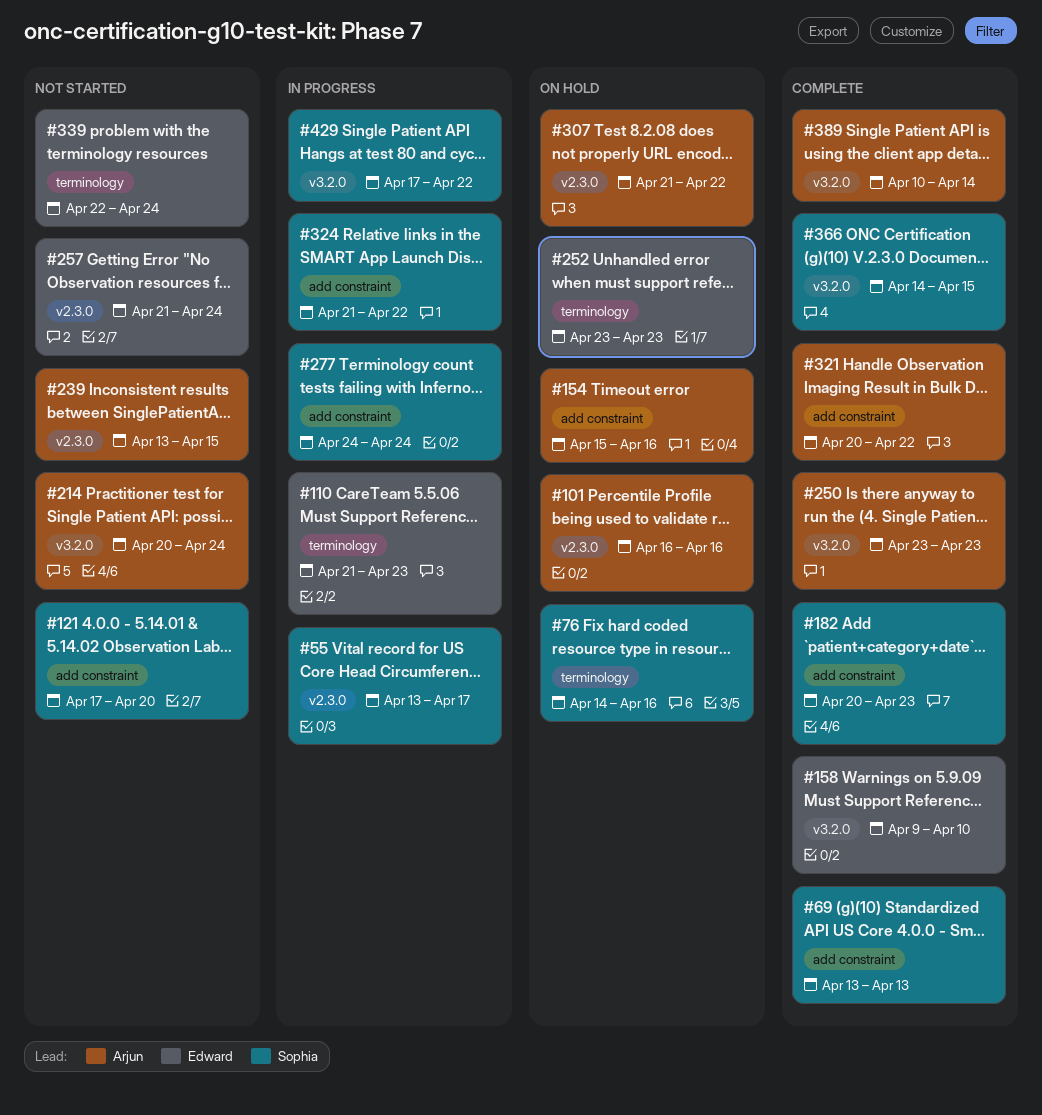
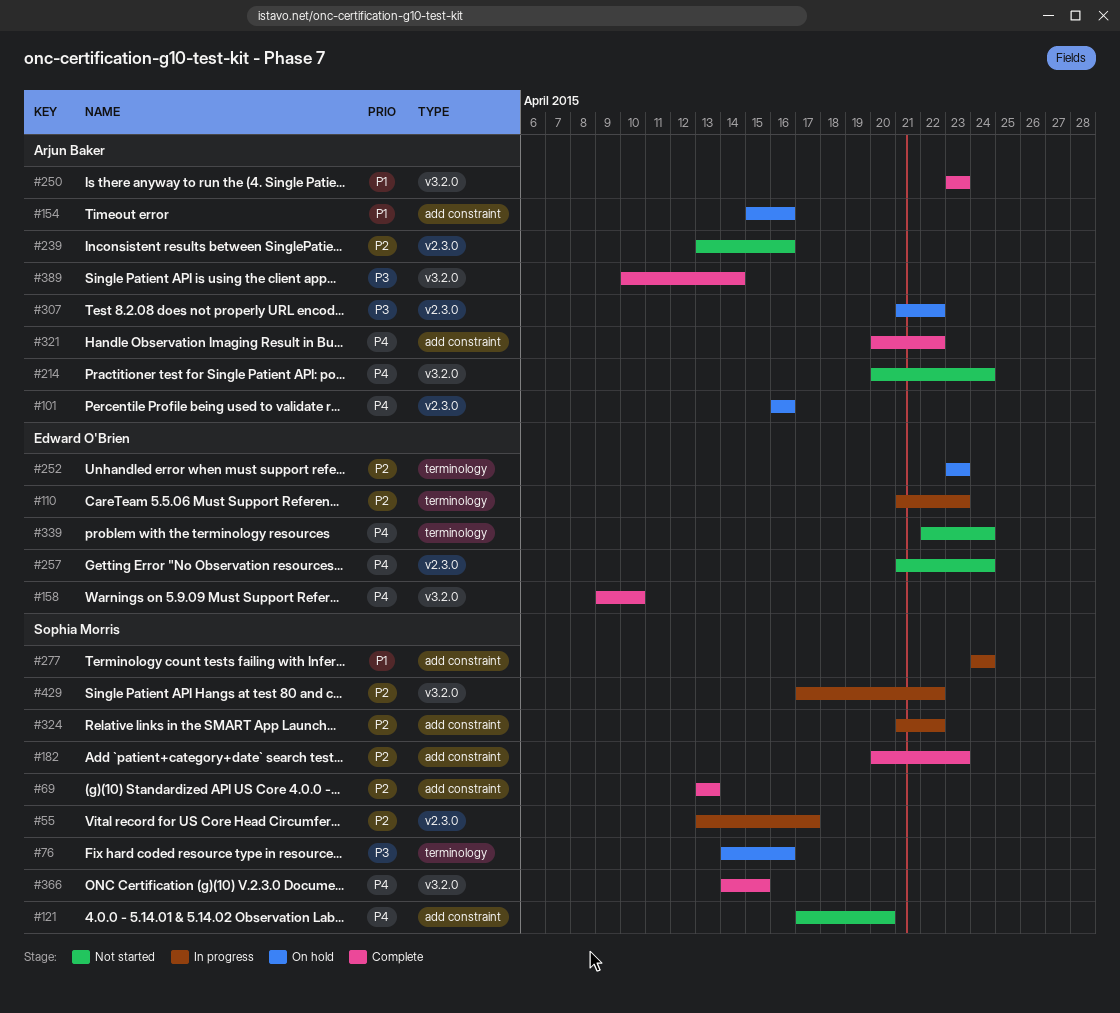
#239, due: Apr 15 -> Apr 16

